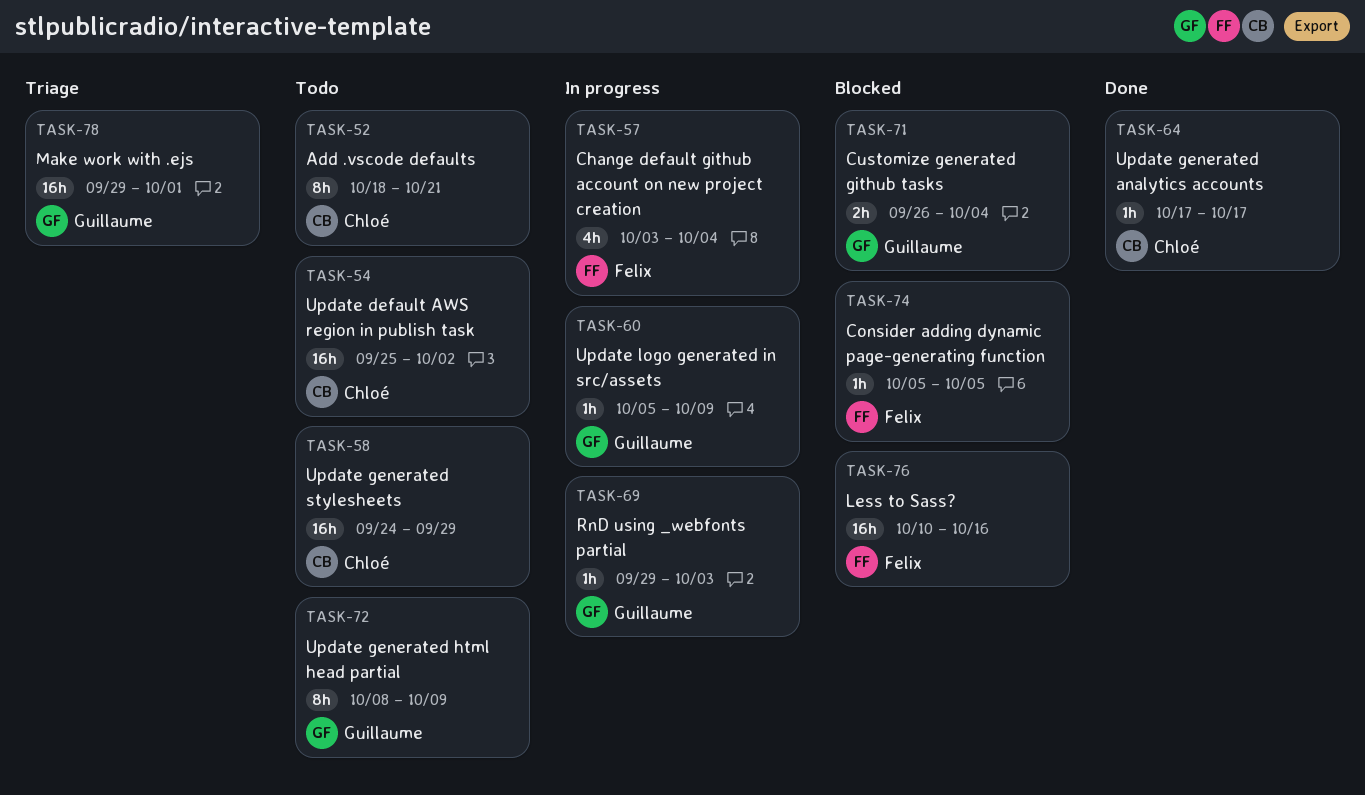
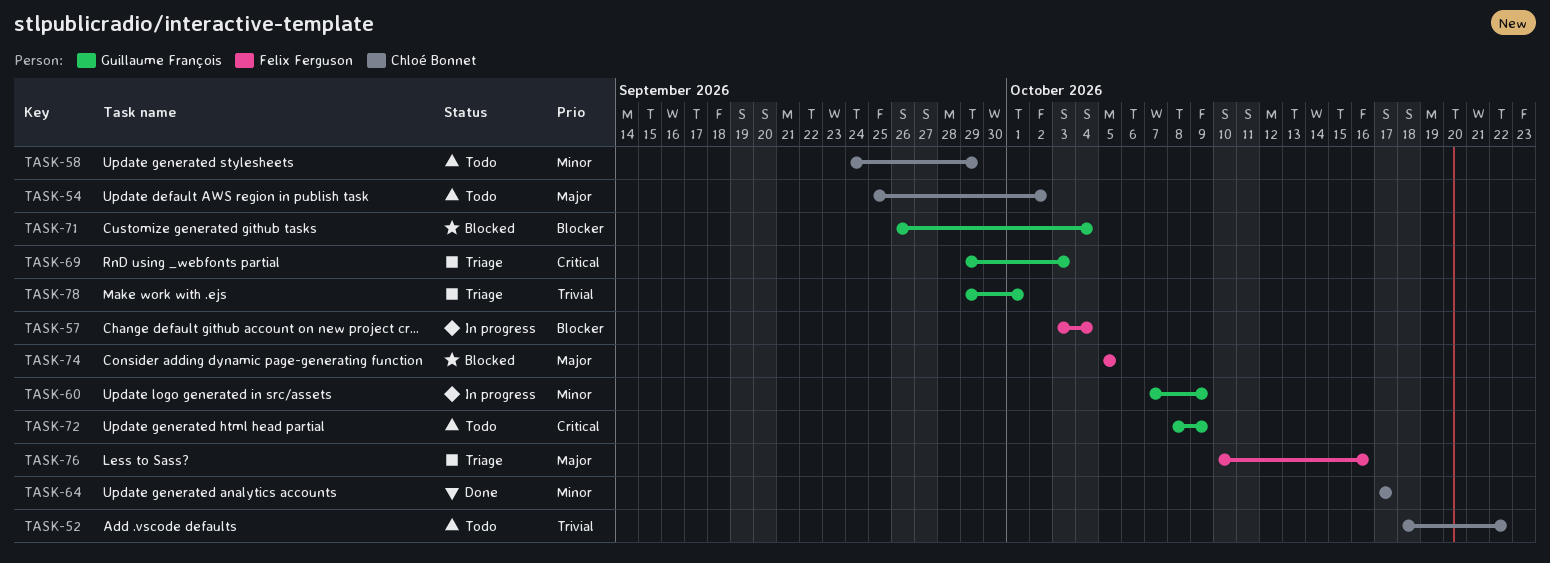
TASK-52, due: Oct 21 -> Oct 22
TASK-60, start: Oct 5 -> Oct 7
TASK-69, status: In progress -> Triage
TASK-76, status: Blocked -> Triage

